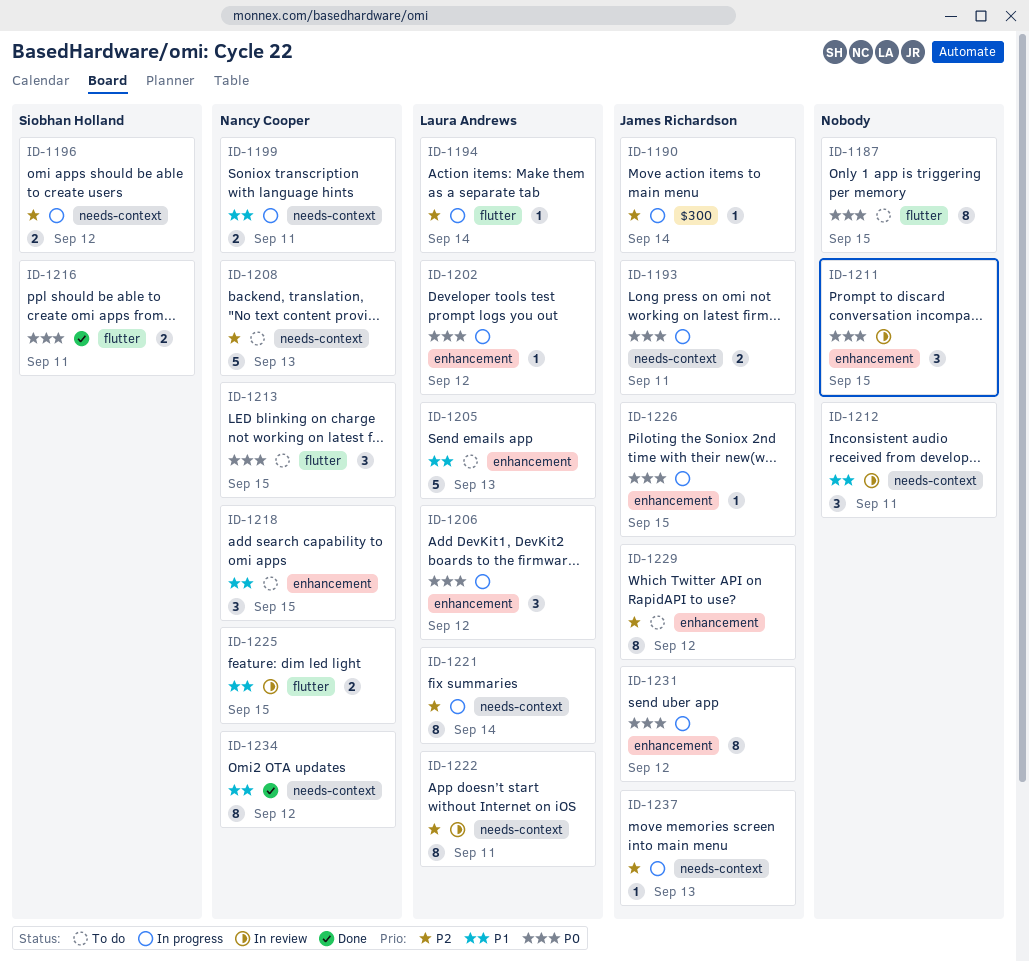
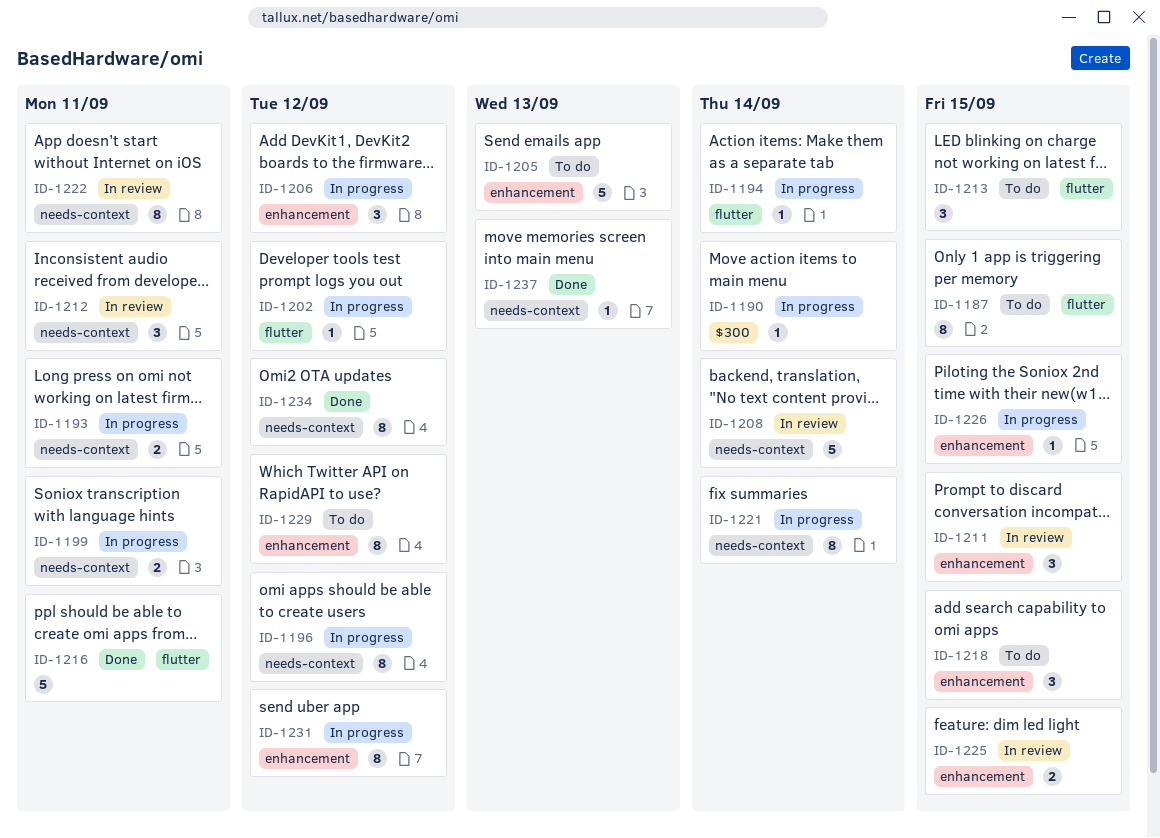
ID-1196, estimate: 2 -> 8
ID-1202, label: enhancement -> flutter
ID-1208, status: To do -> In review
ID-1208, due: Sep 13 -> Sep 14
ID-1216, estimate: 2 -> 5
ID-1225, label: flutter -> enhancement
ID-1237, status: In progress -> Done

